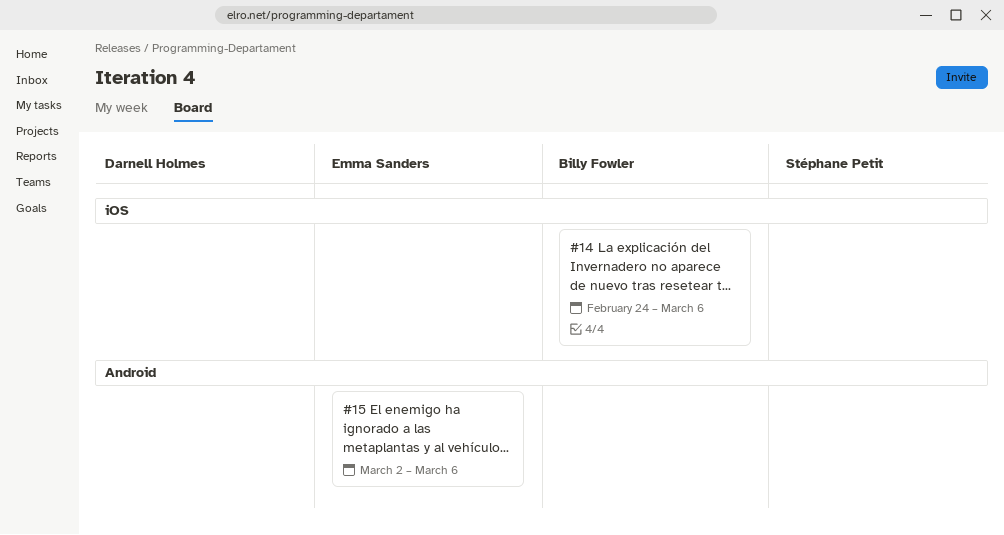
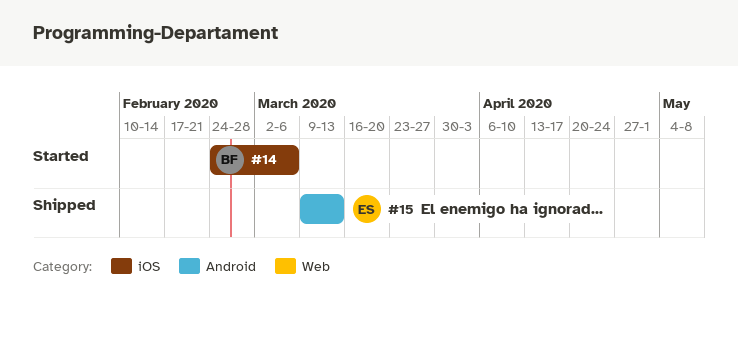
#15, start: Mar 2 -> Mar 9
#15, due: Mar 6 -> Mar 13

